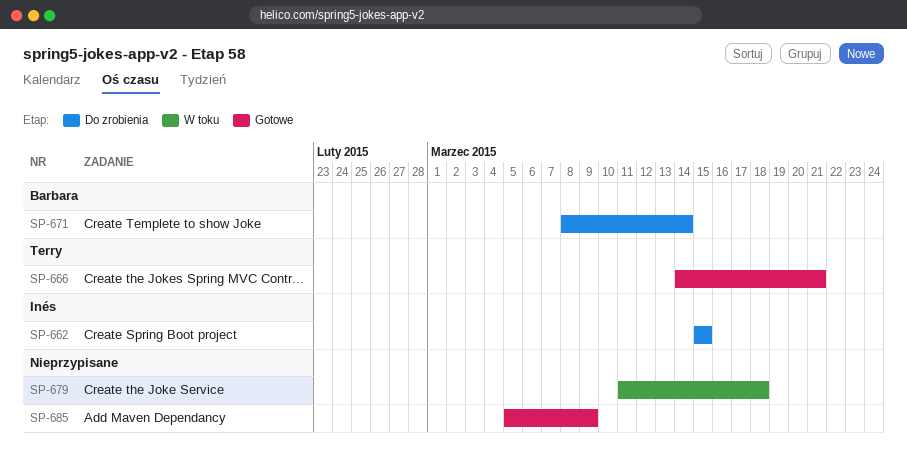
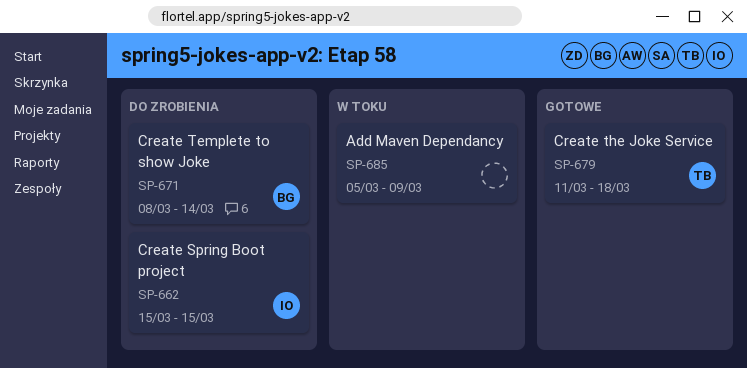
SP-666: present -> none
SP-679, status: W toku -> Gotowe
SP-679, owner: none -> Terry
SP-685, status: Gotowe -> W toku

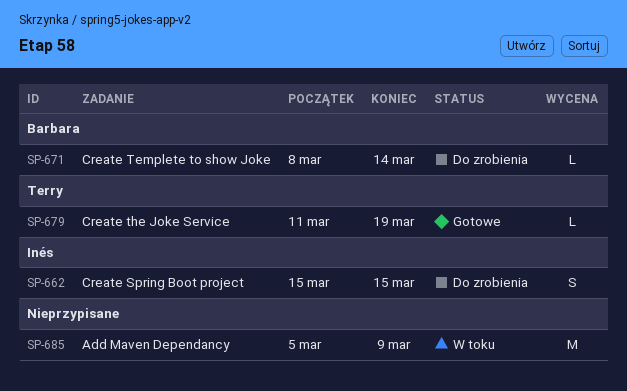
SP-679, due: Mar 18 -> Mar 19

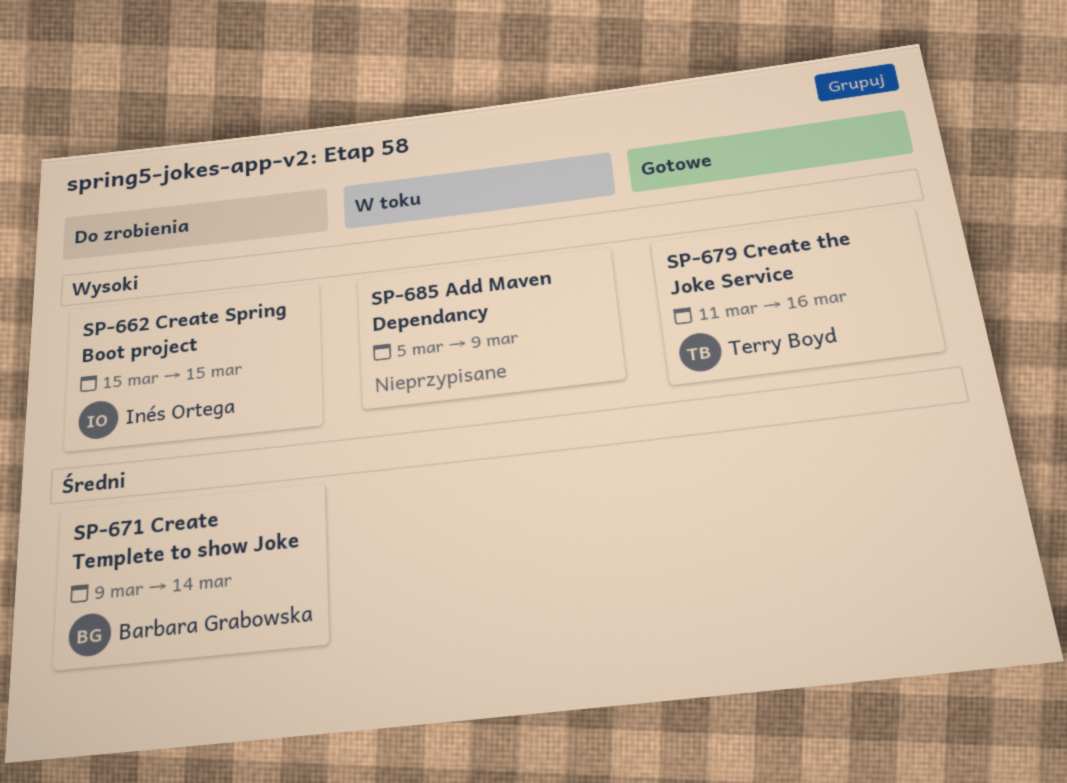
SP-671, start: Mar 8 -> Mar 9
SP-679, due: Mar 19 -> Mar 16

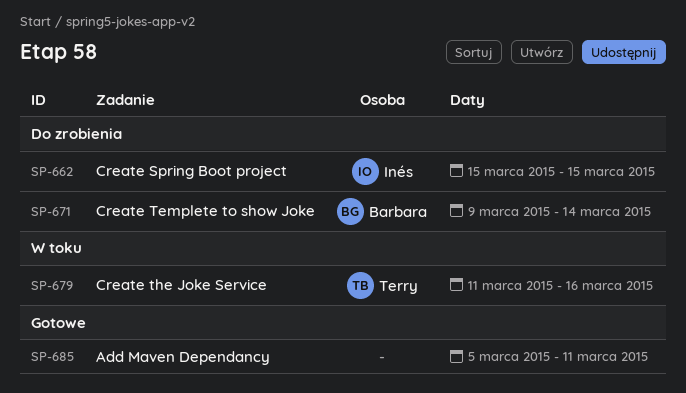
SP-679, status: Gotowe -> W toku
SP-685, status: W toku -> Gotowe
SP-685, due: Mar 9 -> Mar 11

